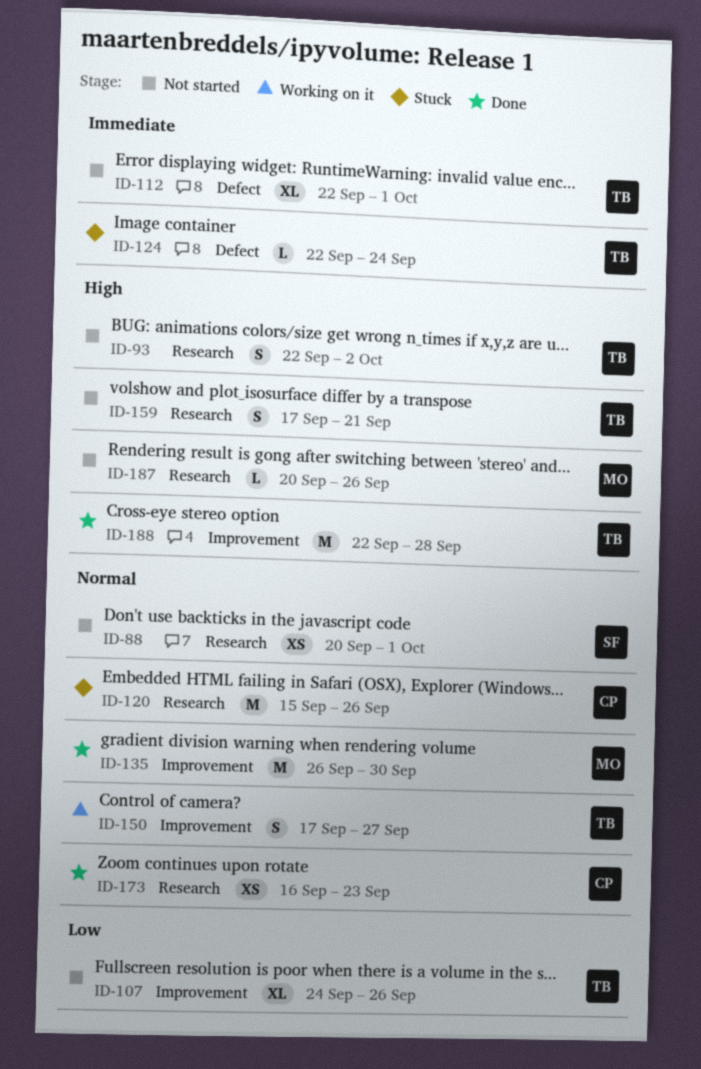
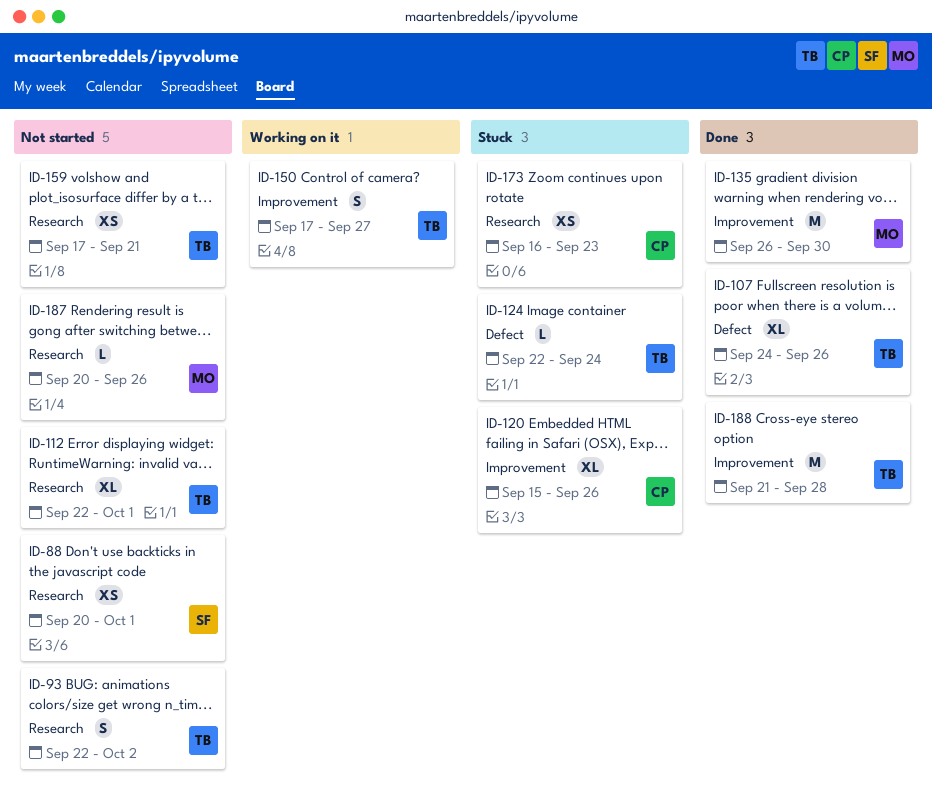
ID-107, status: Not started -> Done
ID-107, label: Improvement -> Defect
ID-112, label: Defect -> Research
ID-120, label: Research -> Improvement
ID-120, estimate: M -> XL
ID-159, estimate: S -> XS
ID-173, status: Done -> Stuck
ID-188, start: Sep 22 -> Sep 21

